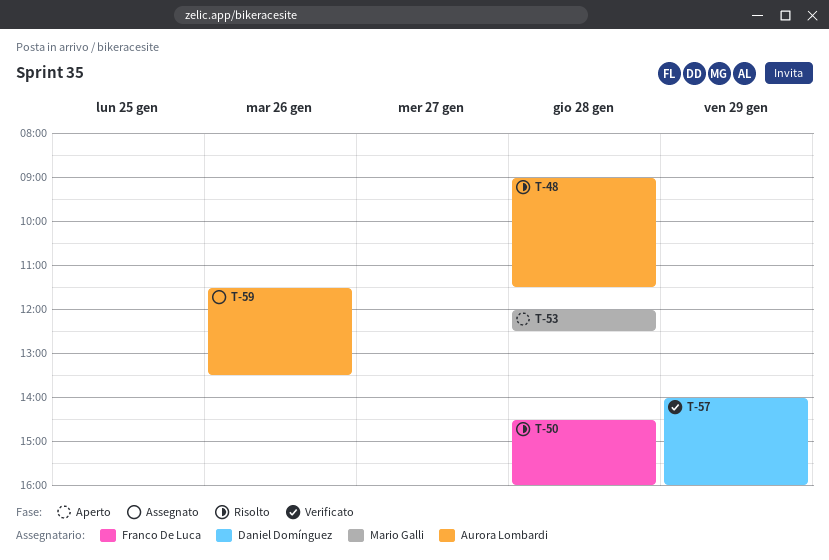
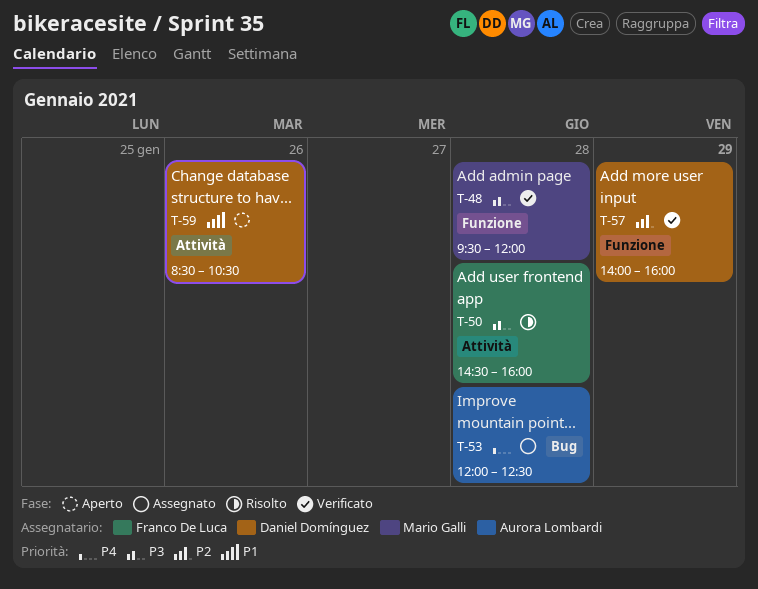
T-48, status: Risolto -> Verificato
T-48, owner: Aurora Lombardi -> Mario Galli
T-48, begins: 09:00 -> 09:30
T-48, ends: 11:30 -> 12:00
T-53, status: Aperto -> Assegnato
T-53, owner: Mario Galli -> Aurora Lombardi
T-59, status: Assegnato -> Aperto
T-59, owner: Aurora Lombardi -> Daniel Domínguez
T-59, begins: 11:30 -> 08:30
T-59, ends: 13:30 -> 10:30

